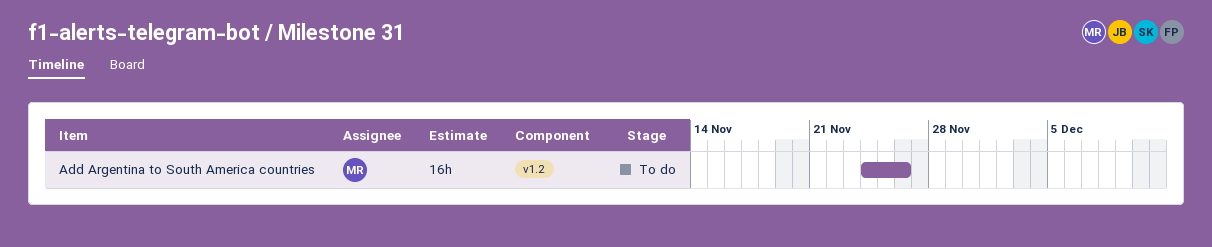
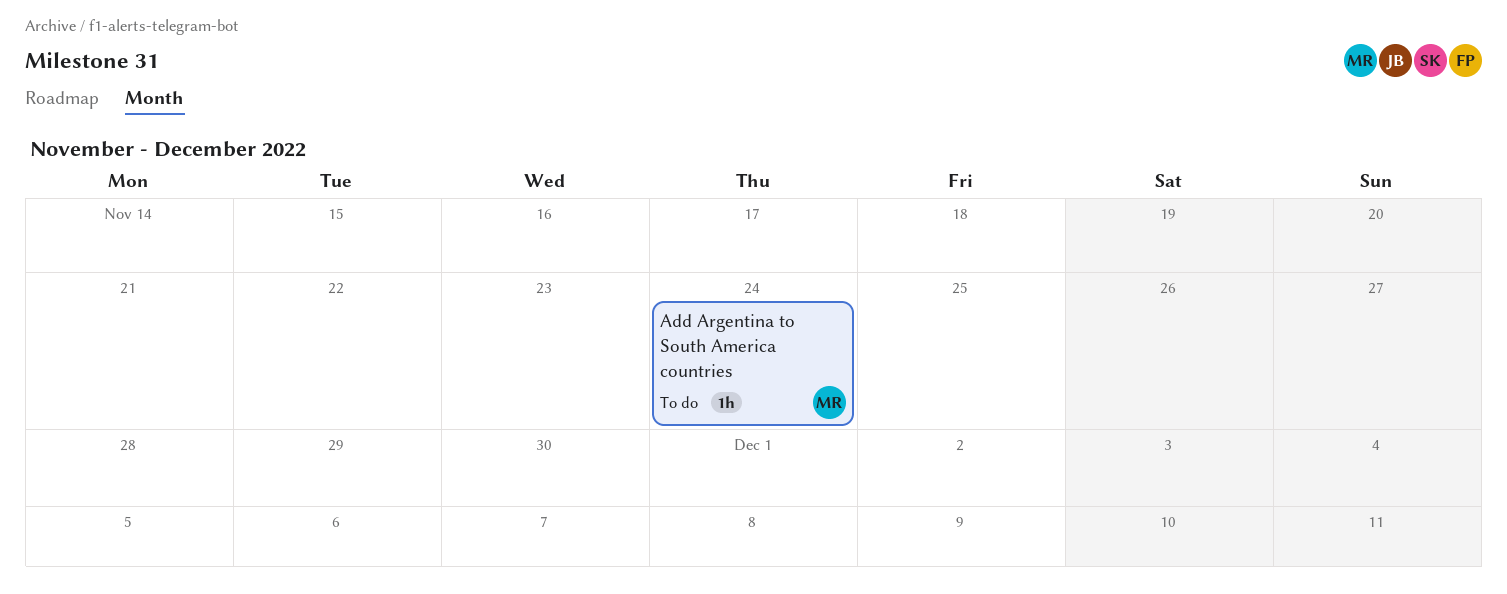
Add Argentina to South America countries, estimate: 16h -> 1h
Add Argentina to South America countries, due: Nov 26 -> Nov 24

